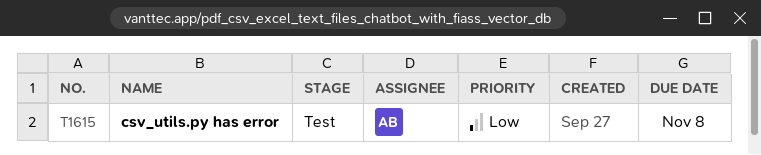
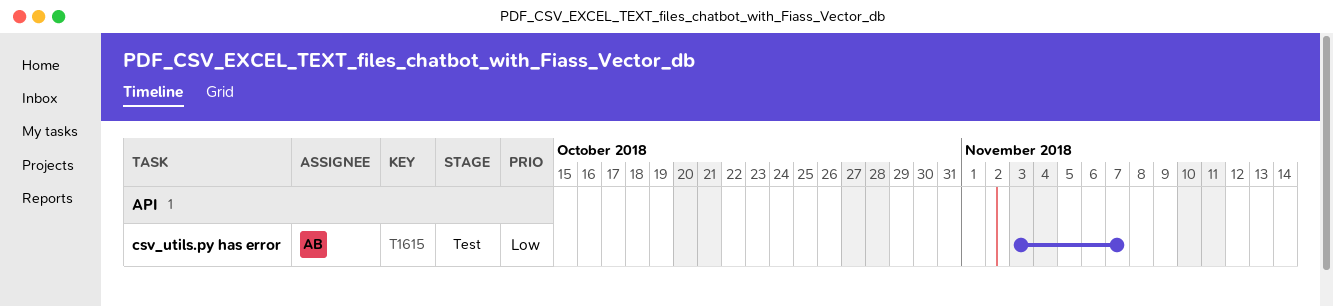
T1615, due: Nov 8 -> Nov 7

